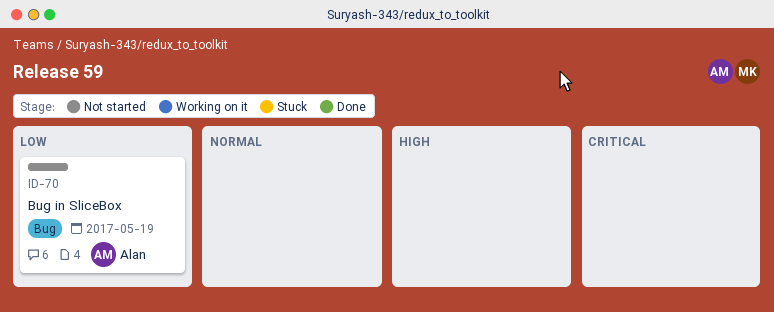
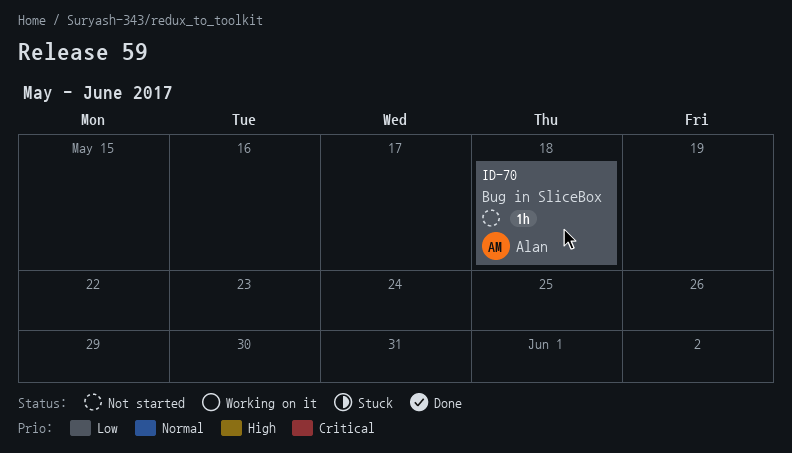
ID-70, due: May 19 -> May 18

